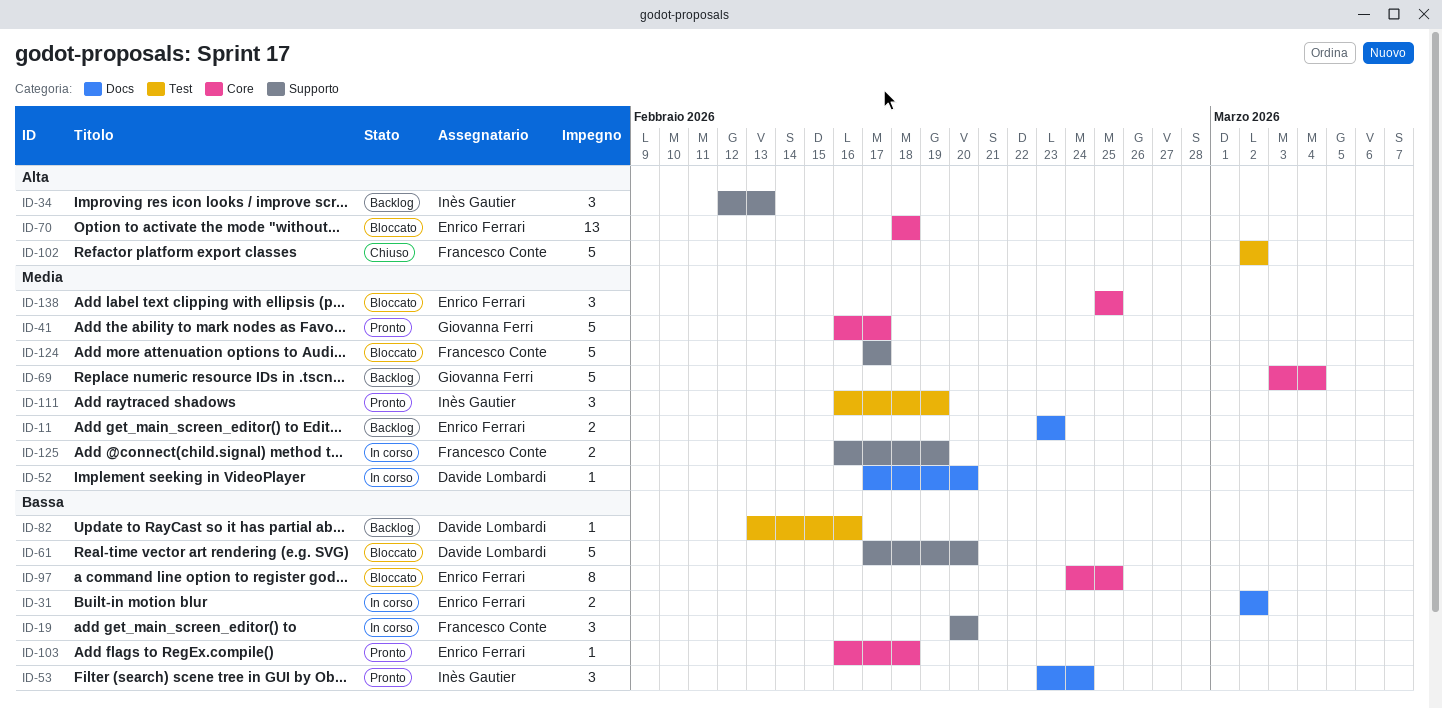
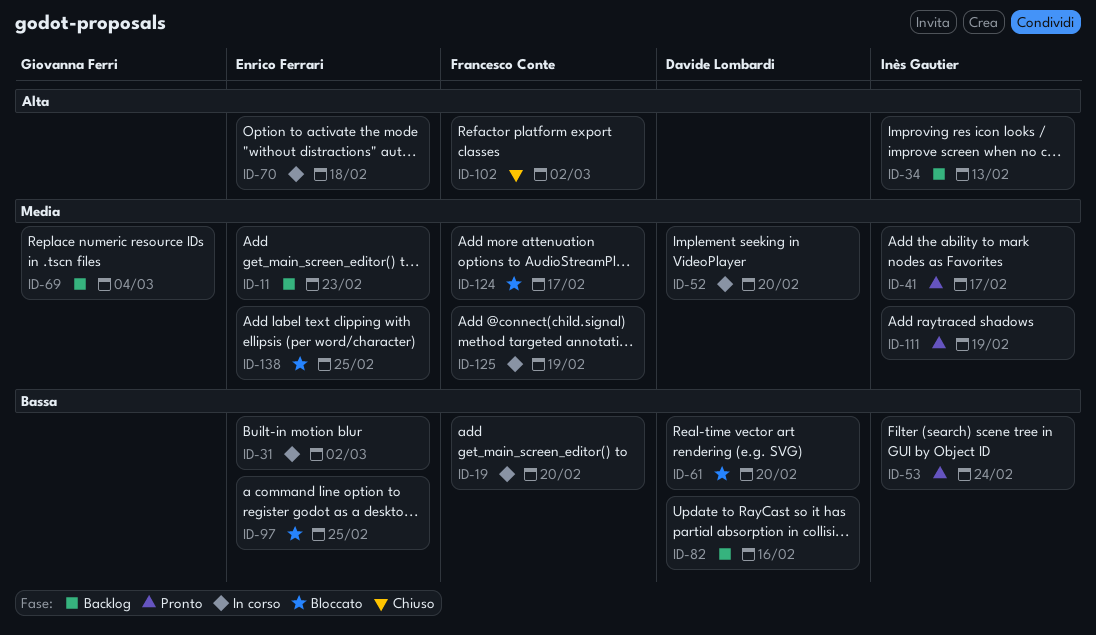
ID-41, owner: Giovanna Ferri -> Inès Gautier
ID-70, status: Bloccato -> In corso
ID-103: present -> none

